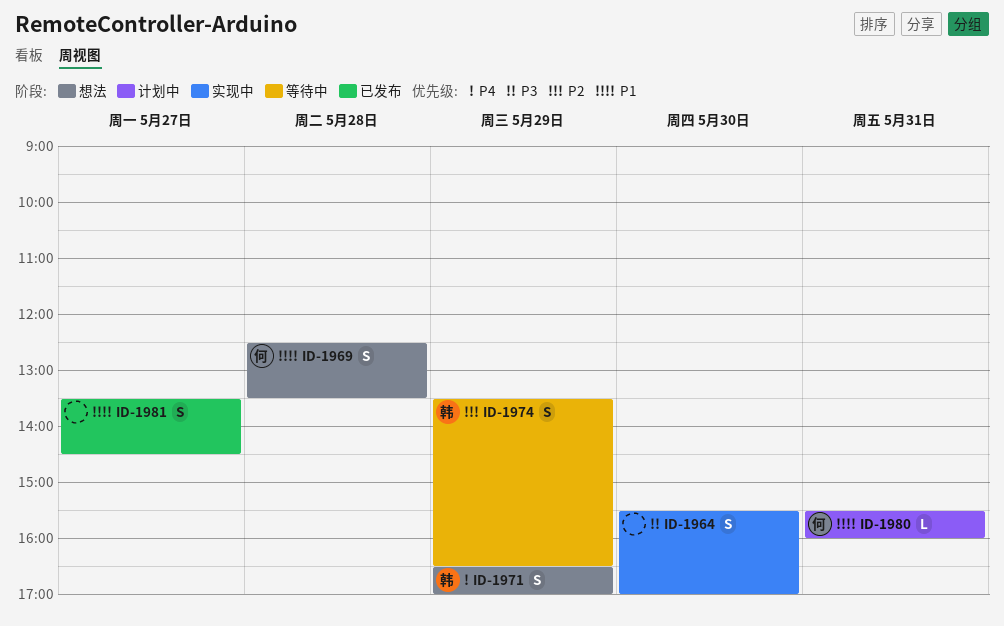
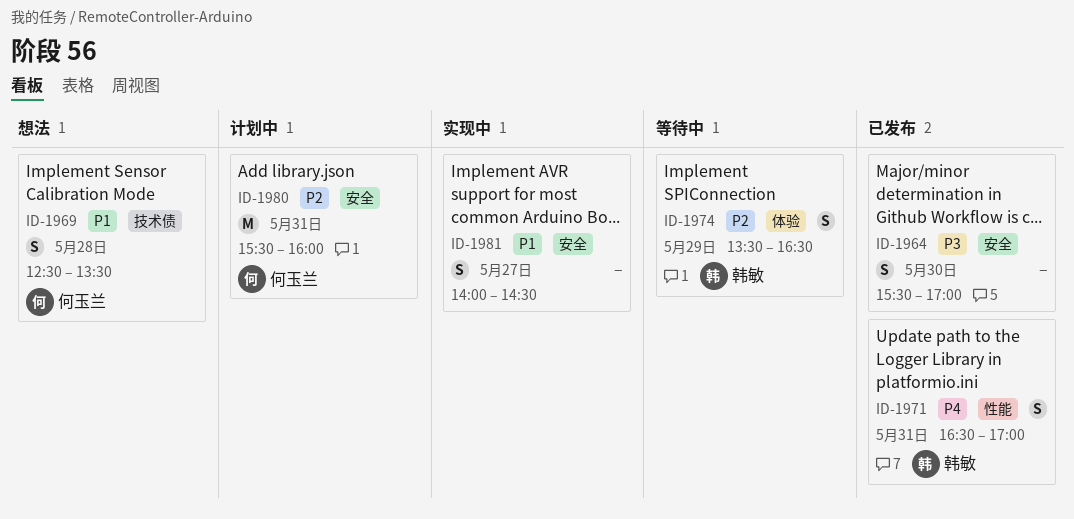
ID-1964, status: 实现中 -> 已发布
ID-1971, status: 想法 -> 已发布
ID-1971, day: May 29 -> May 31
ID-1980, priority: P1 -> P2
ID-1980, estimate: L -> M
ID-1981, status: 已发布 -> 实现中
ID-1981, begins: 13:30 -> 14:00

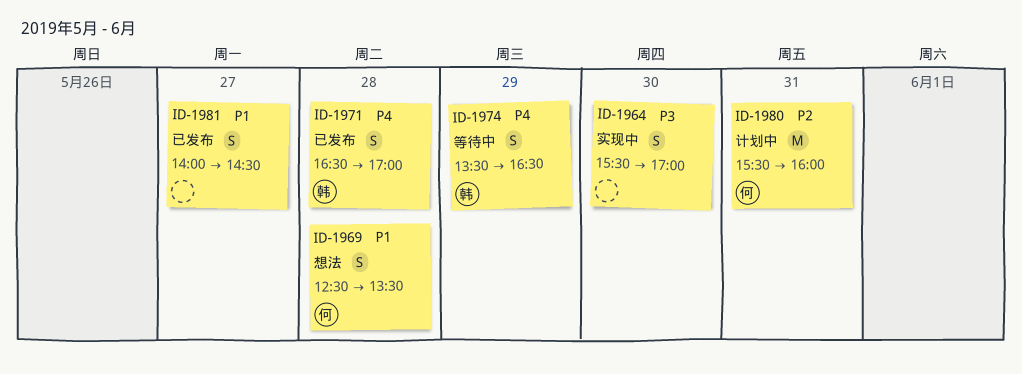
ID-1964, status: 已发布 -> 实现中
ID-1971, day: May 31 -> May 28
ID-1974, priority: P2 -> P4
ID-1981, status: 实现中 -> 已发布

